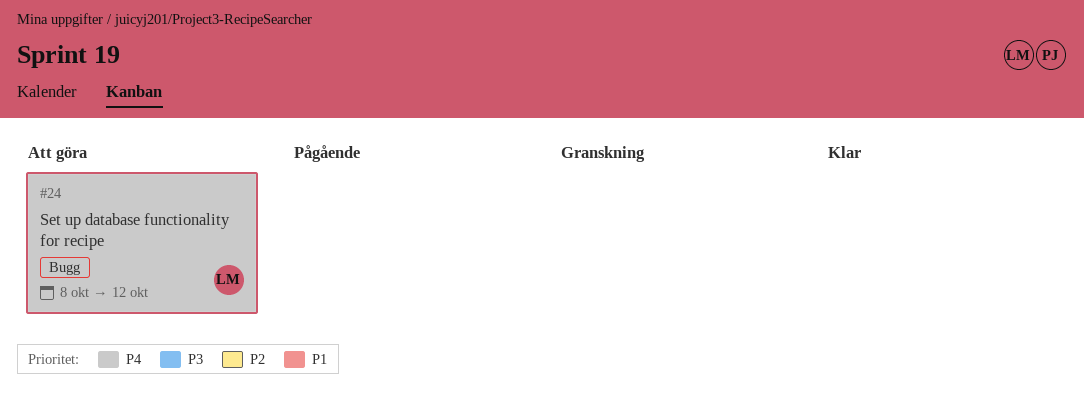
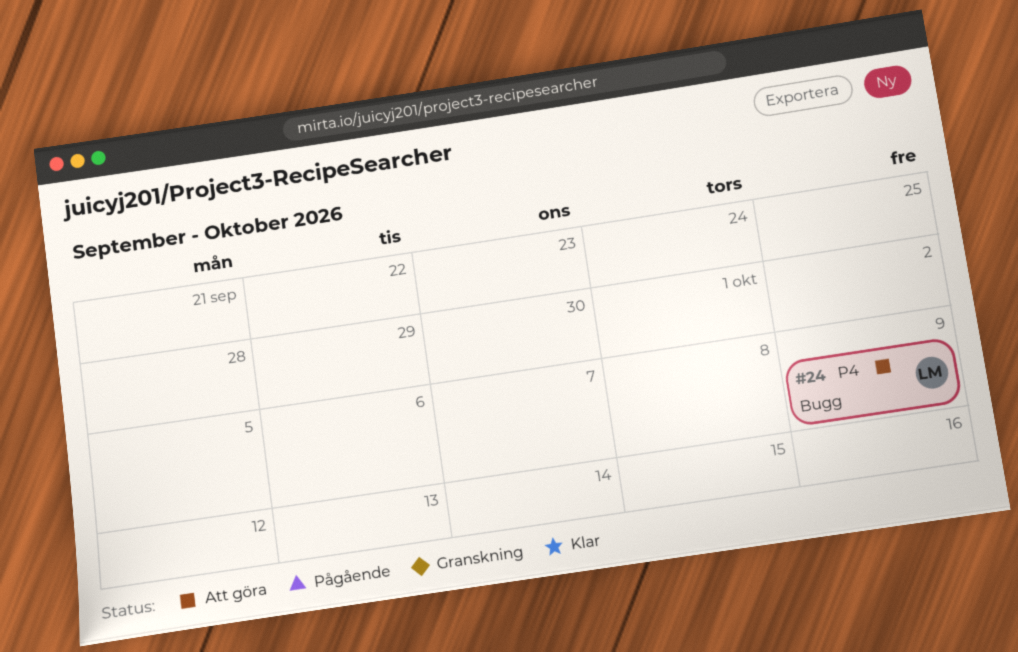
#24, due: Oct 12 -> Oct 9

